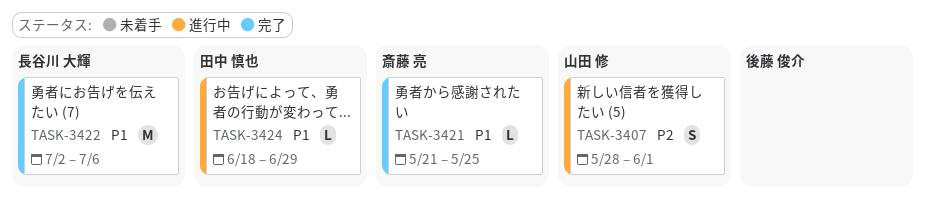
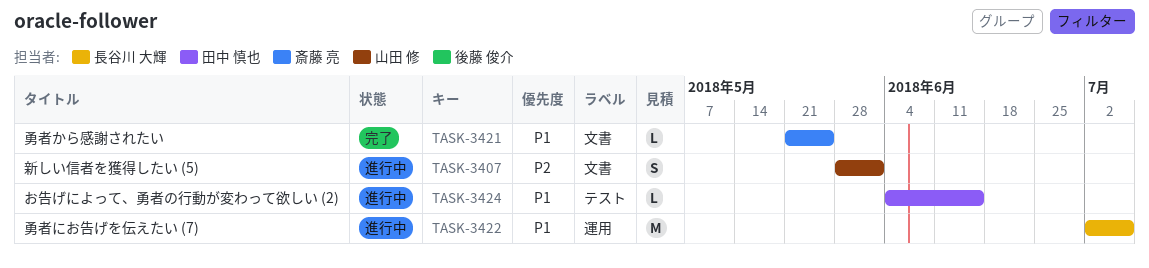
TASK-3422, status: 完了 -> 進行中
TASK-3424, start: Jun 18 -> Jun 4
TASK-3424, due: Jun 29 -> Jun 15

